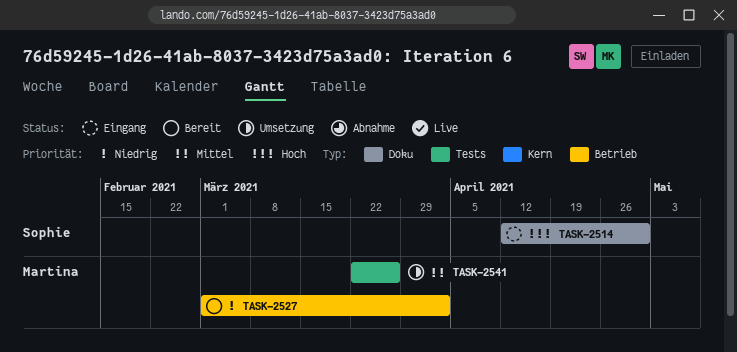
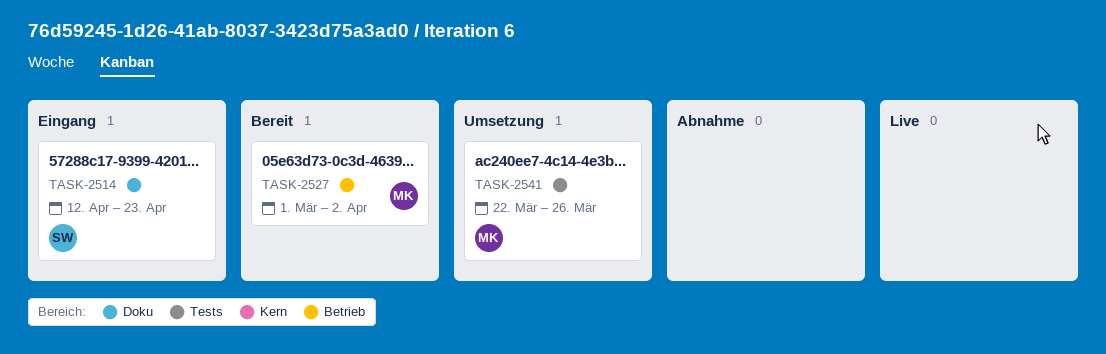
TASK-2514, due: Apr 30 -> Apr 23

